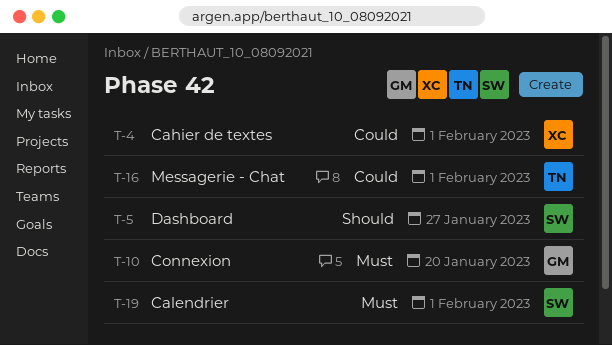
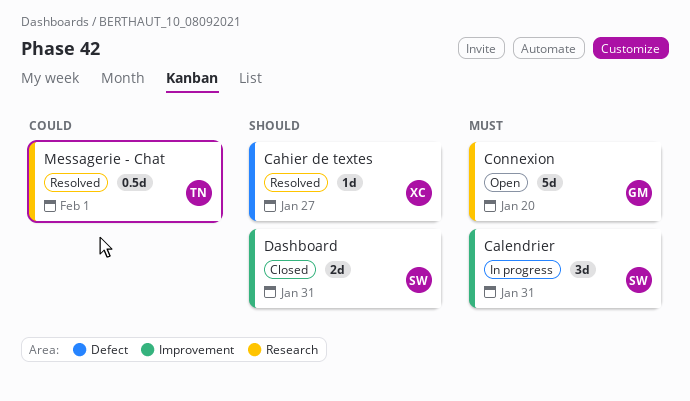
Cahier de textes, priority: Could -> Should
Cahier de textes, due: Feb 1 -> Jan 27
Calendrier, due: Feb 1 -> Jan 31
Dashboard, due: Jan 27 -> Jan 31

